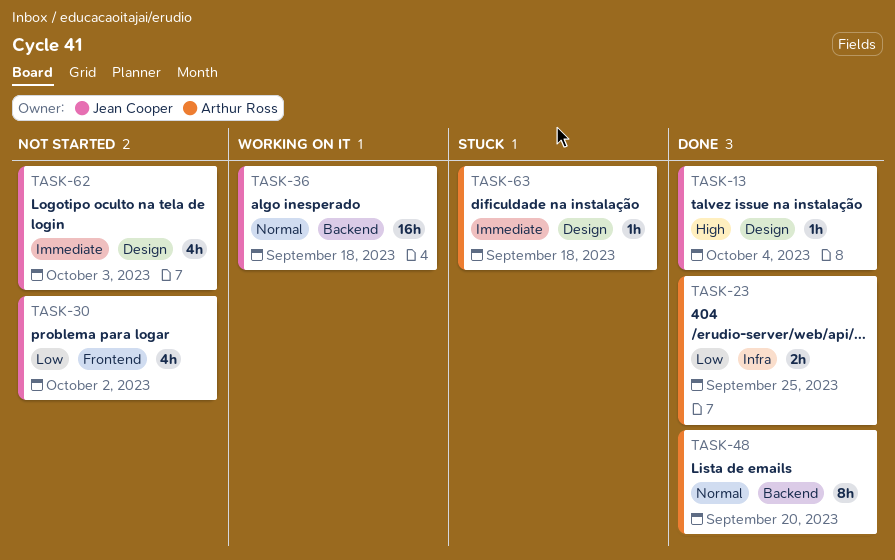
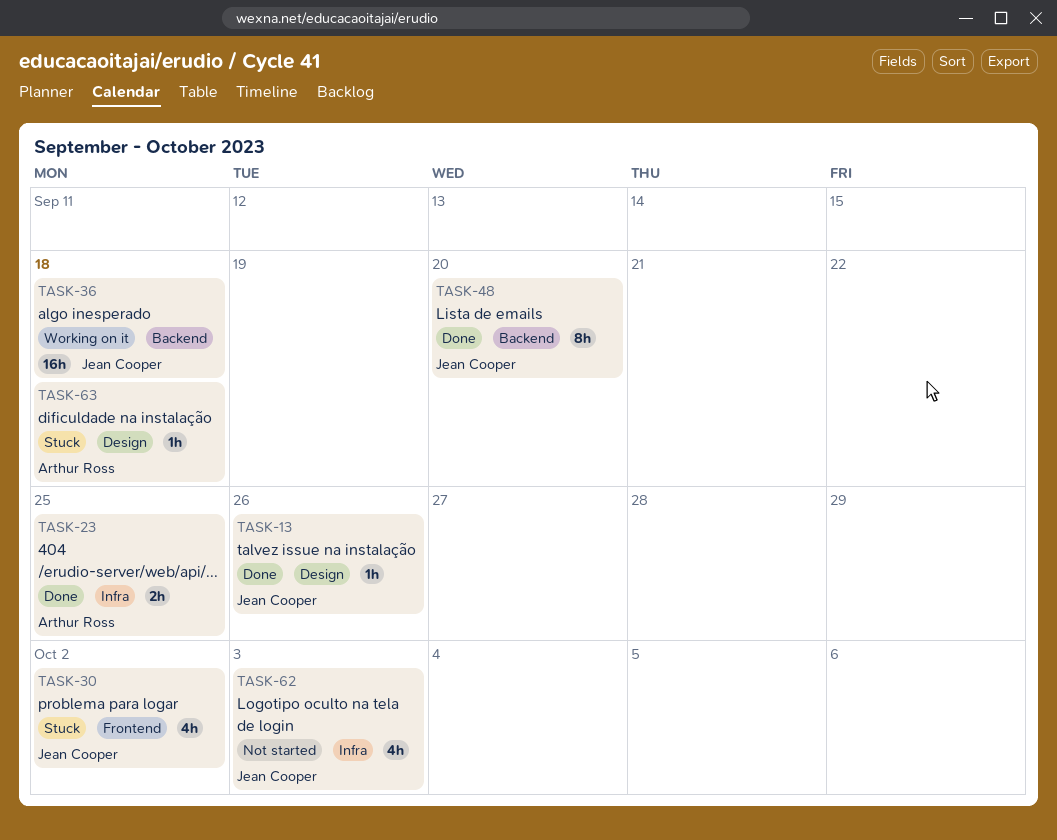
TASK-13, due: Oct 4 -> Sep 26
TASK-30, status: Not started -> Stuck
TASK-48, owner: Arthur Ross -> Jean Cooper
TASK-62, label: Design -> Infra

